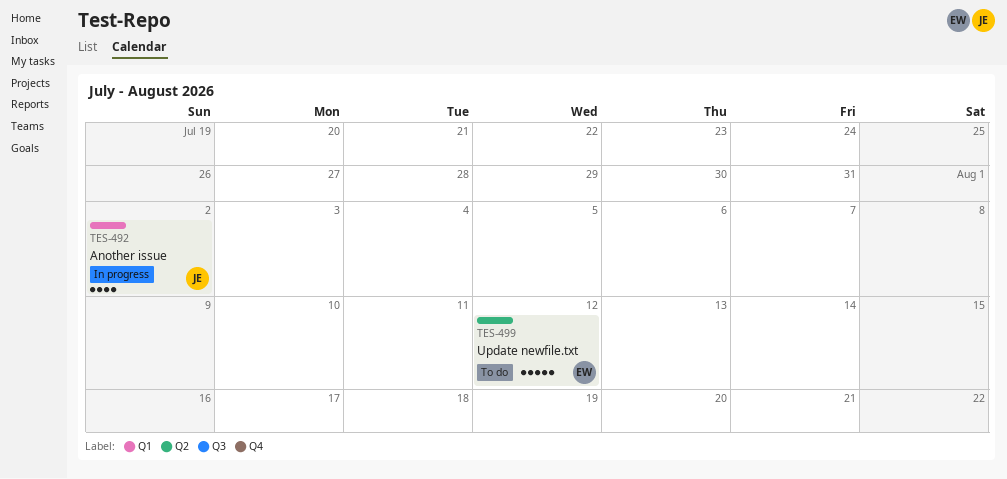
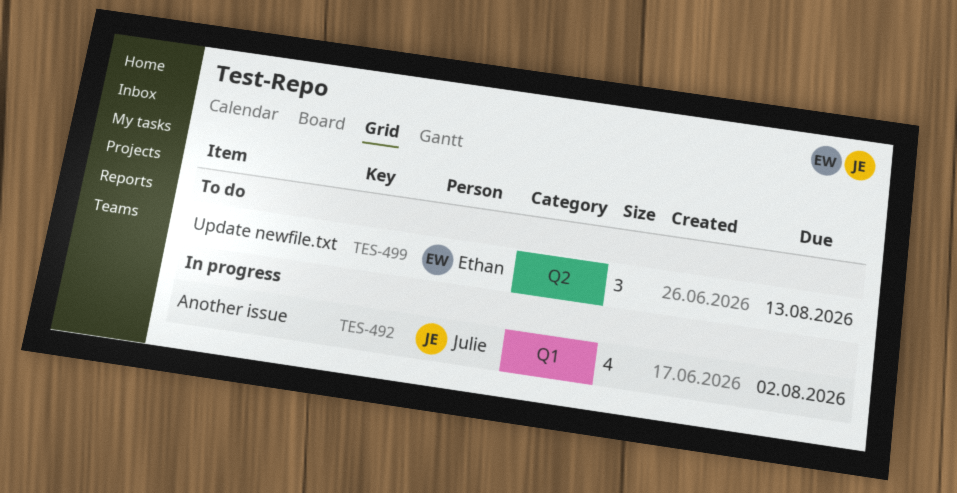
TES-499, estimate: 5 -> 3
TES-499, due: Aug 12 -> Aug 13

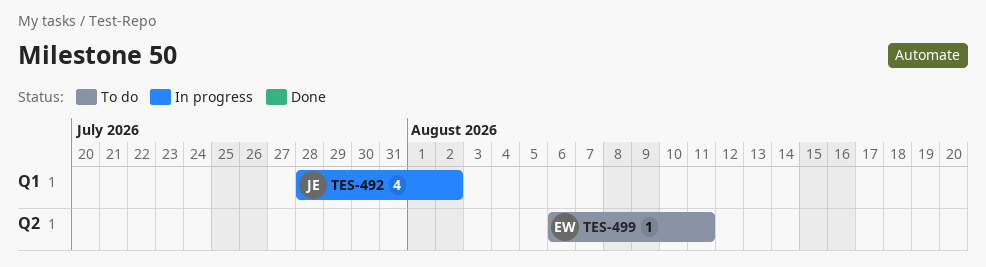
TES-499, estimate: 3 -> 1
TES-499, due: Aug 13 -> Aug 11

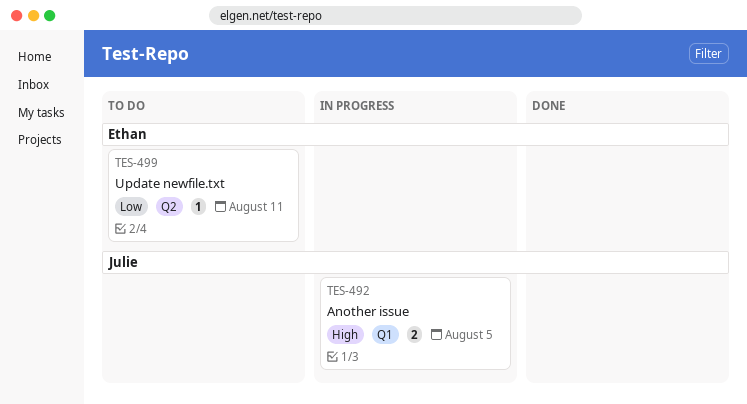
TES-492, estimate: 4 -> 2
TES-492, due: Aug 2 -> Aug 5

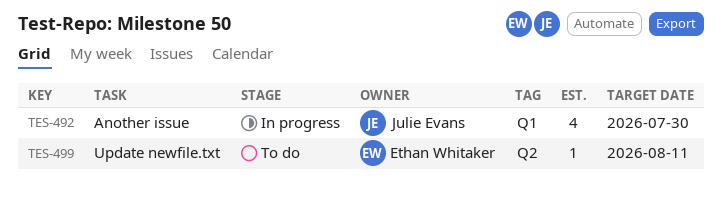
TES-492, estimate: 2 -> 4
TES-492, due: Aug 5 -> Jul 30

